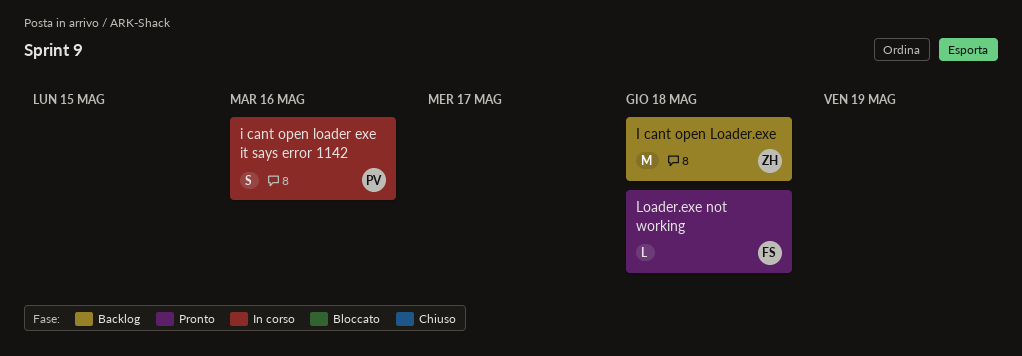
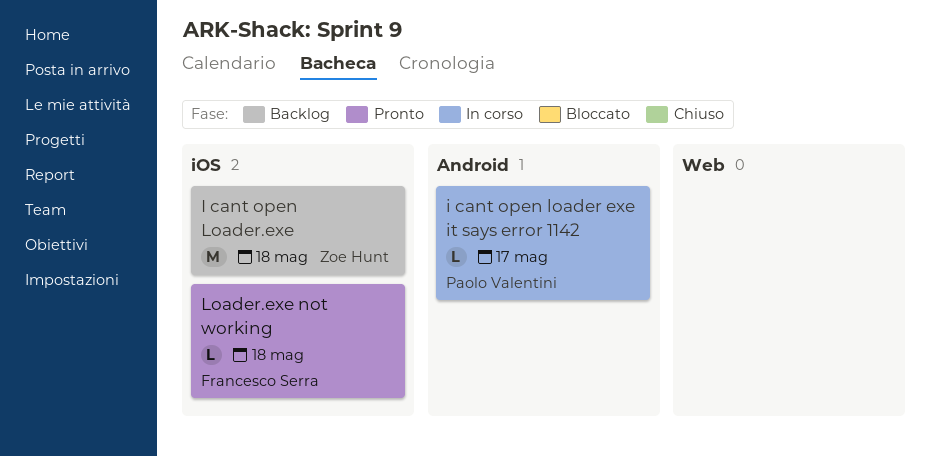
i cant open loader exe it says error 1142, estimate: S -> L
i cant open loader exe it says error 1142, due: May 16 -> May 17

